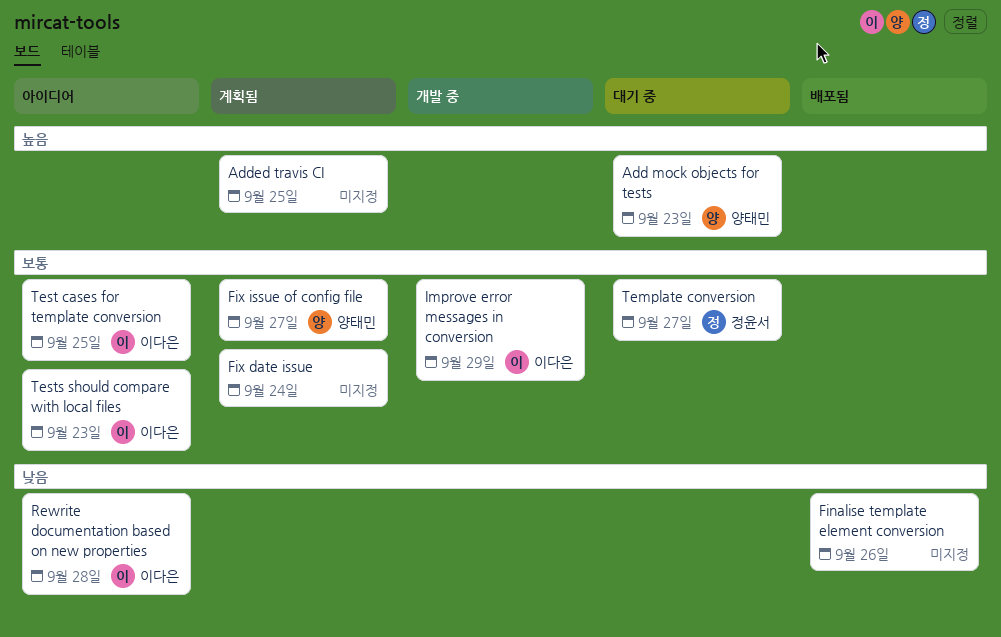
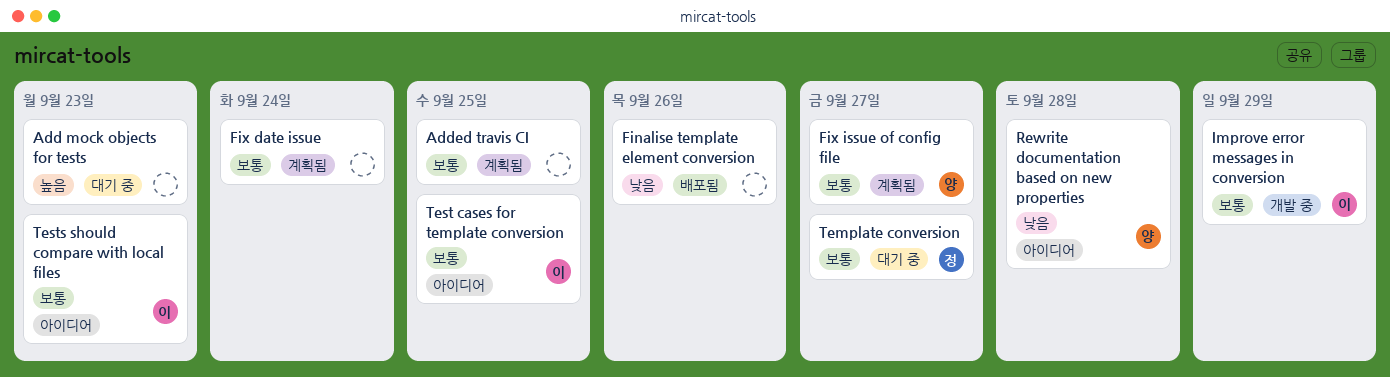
Add mock objects for tests, owner: 양태민 -> none
Added travis CI, priority: 높음 -> 보통
Rewrite documentation based on new properties, owner: 이다은 -> 양태민

